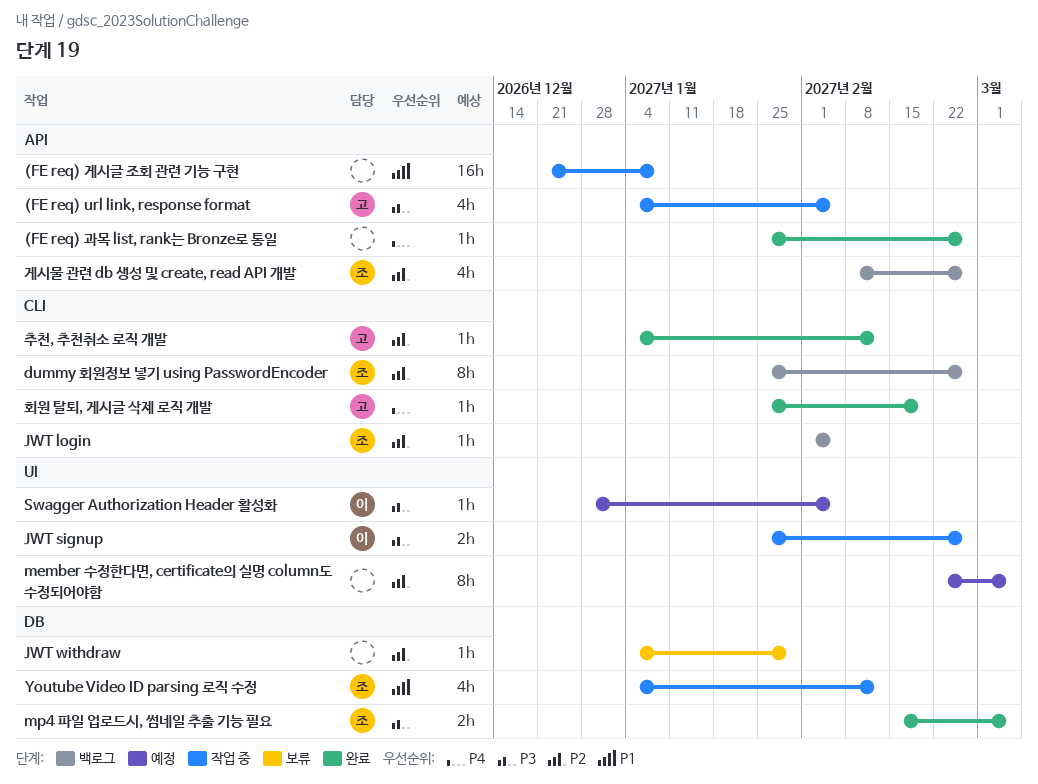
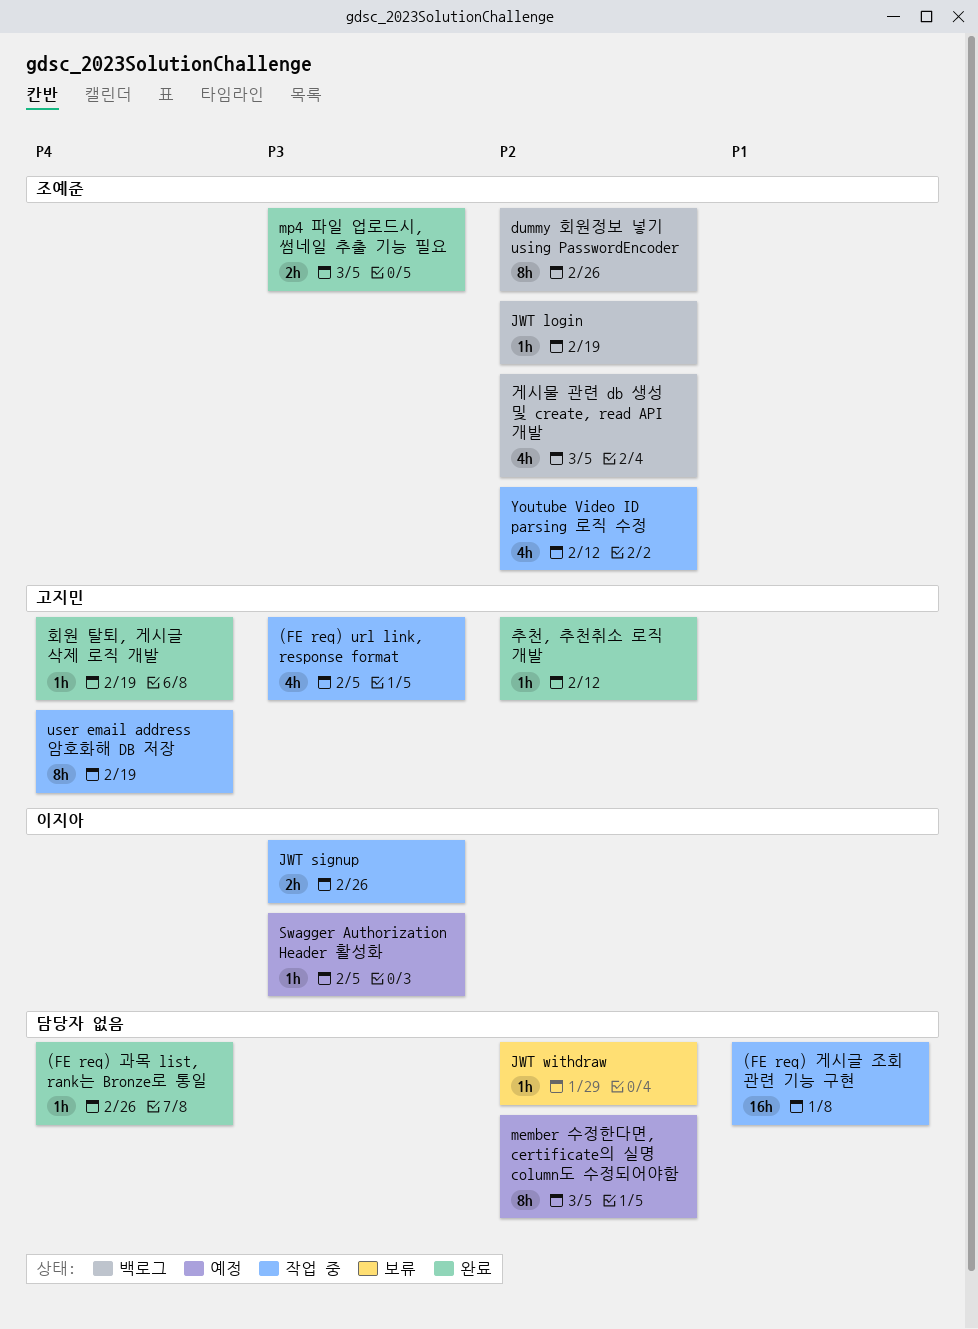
JWT login, due: Feb 5 -> Feb 19
user email address 암호화해 DB 저장: none -> present
Youtube Video ID parsing 로직 수정, priority: P1 -> P2
게시물 관련 db 생성 및 create, read API 개발, due: Feb 26 -> Mar 5

